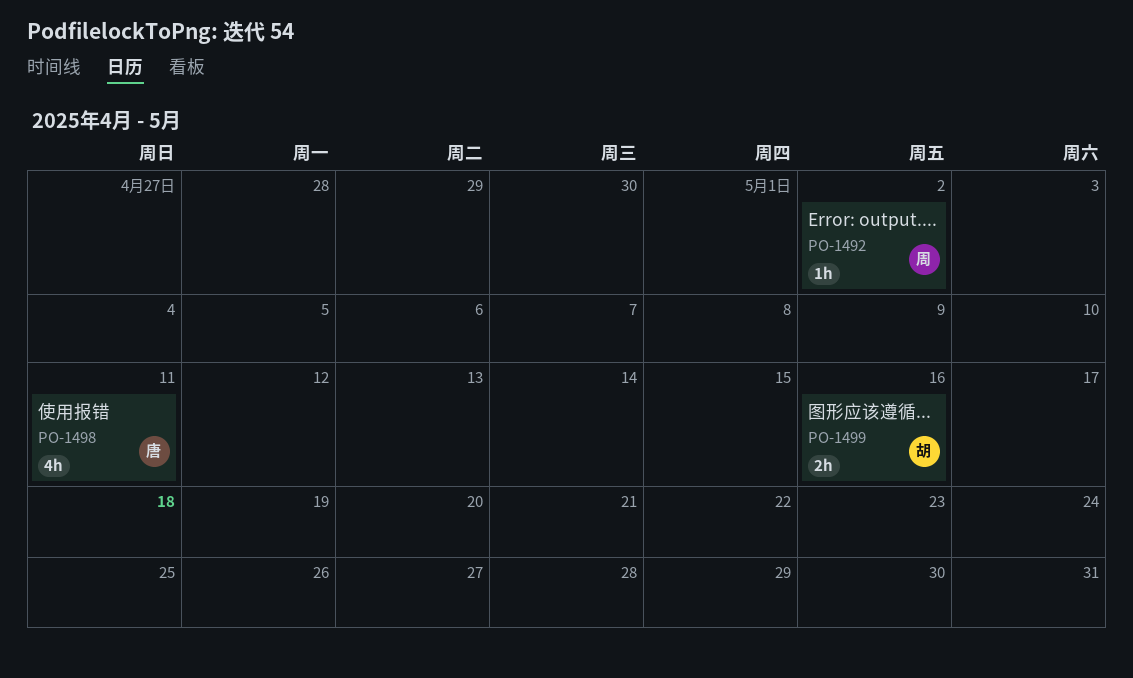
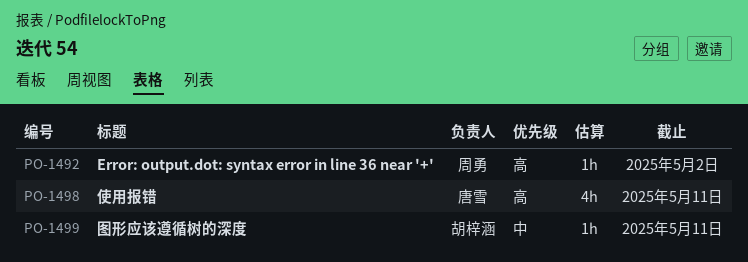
PO-1499, estimate: 2h -> 1h
PO-1499, due: May 16 -> May 11

